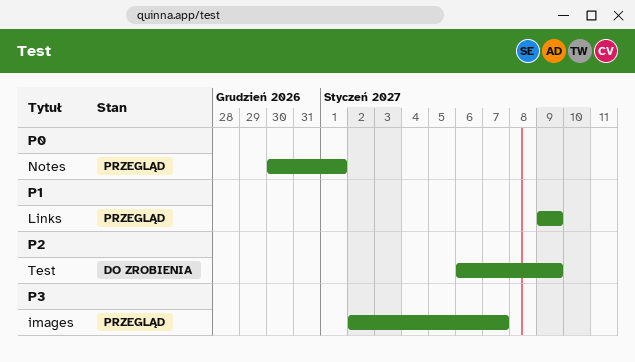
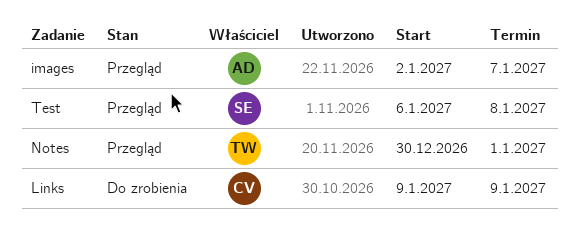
Links, status: Przegląd -> Do zrobienia
Test, status: Do zrobienia -> Przegląd
Test, due: Jan 9 -> Jan 8

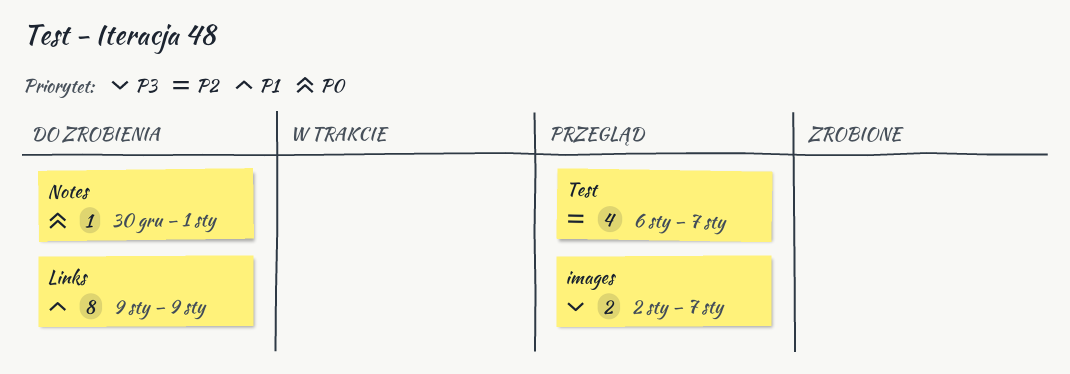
Notes, status: Przegląd -> Do zrobienia
Test, due: Jan 8 -> Jan 7

